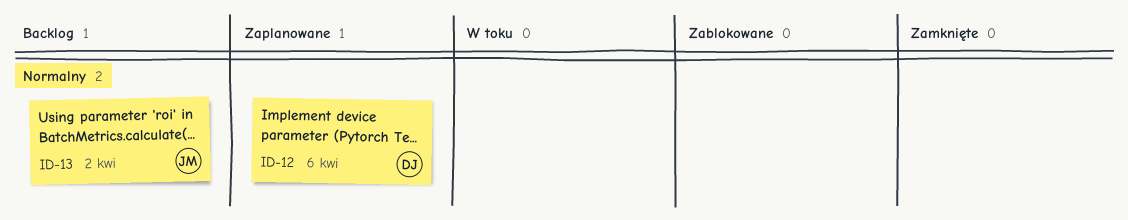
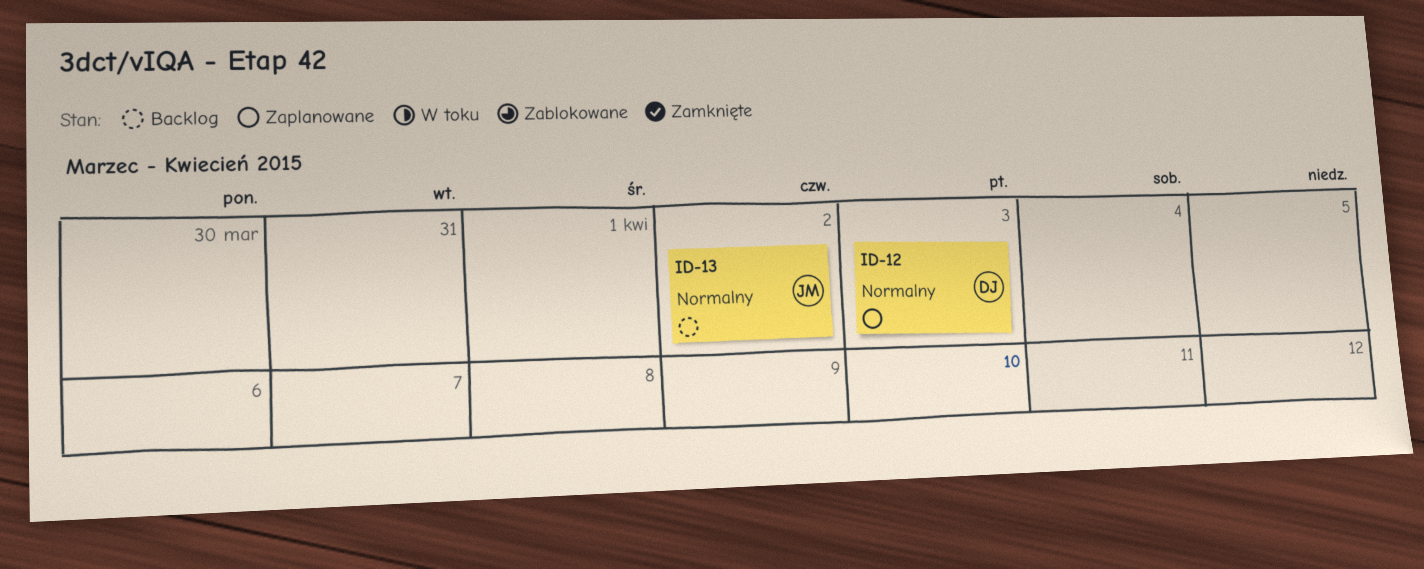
ID-12, due: Apr 6 -> Apr 3

